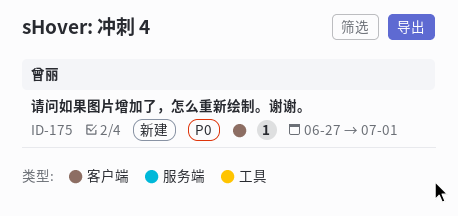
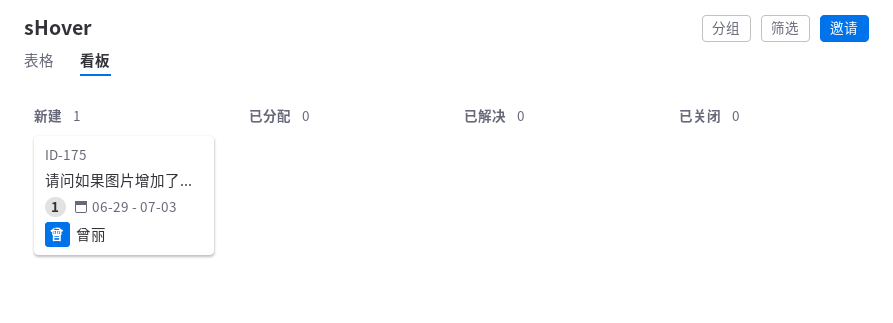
ID-175, start: Jun 27 -> Jun 29
ID-175, due: Jul 1 -> Jul 3

